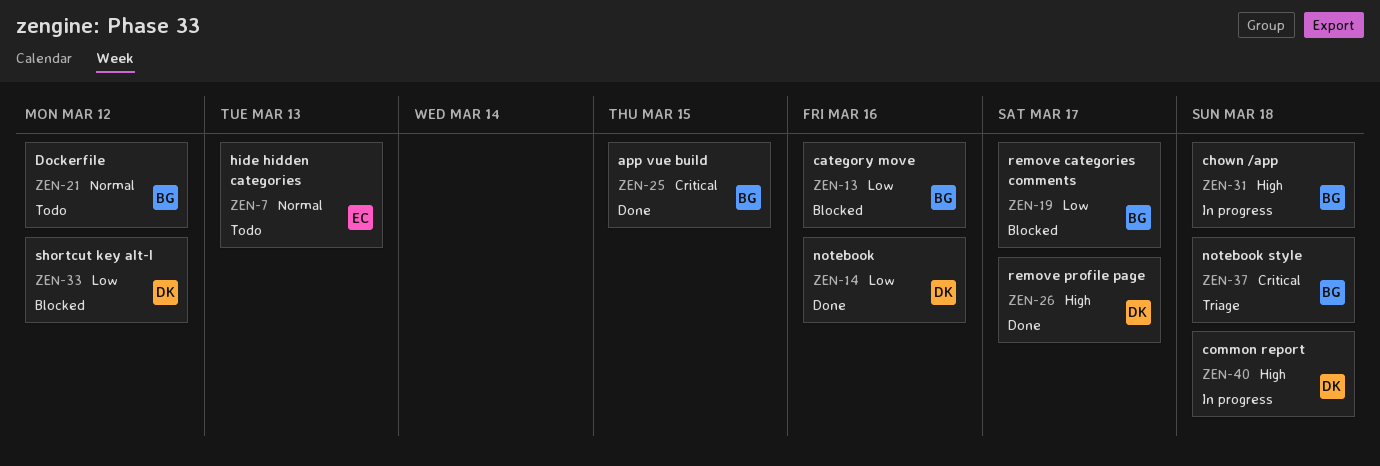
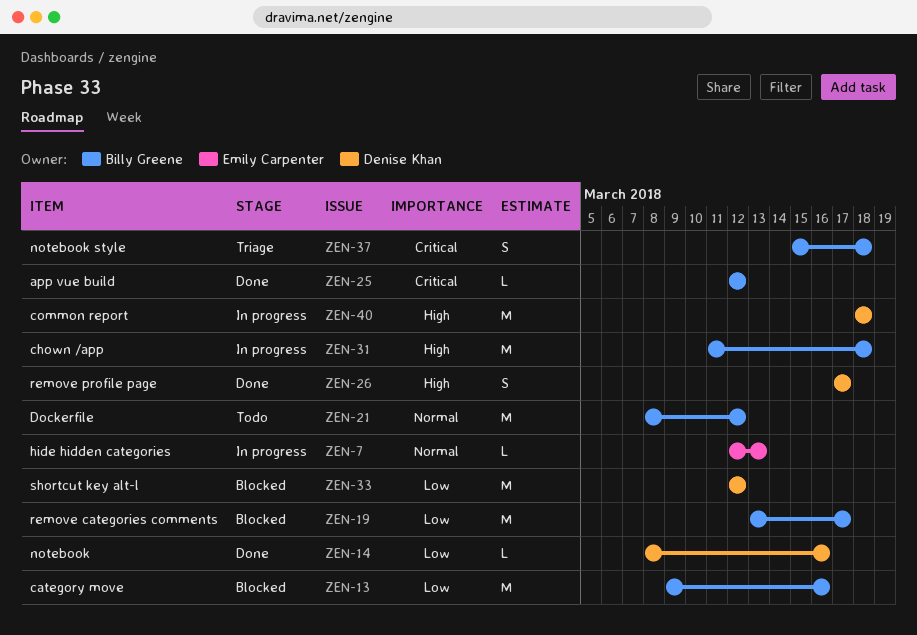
ZEN-7, status: Todo -> In progress
ZEN-25, due: Mar 15 -> Mar 12

